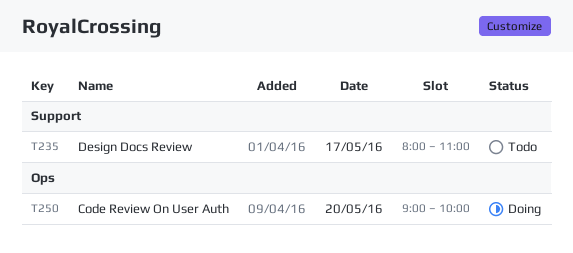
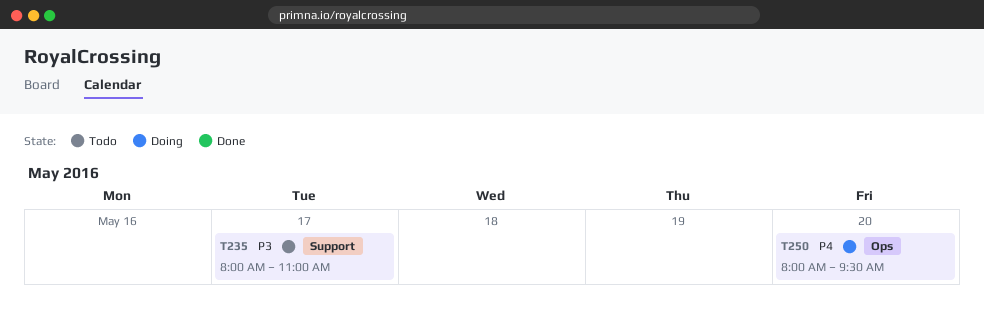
T250, begins: 09:00 -> 08:00
T250, ends: 10:00 -> 09:30

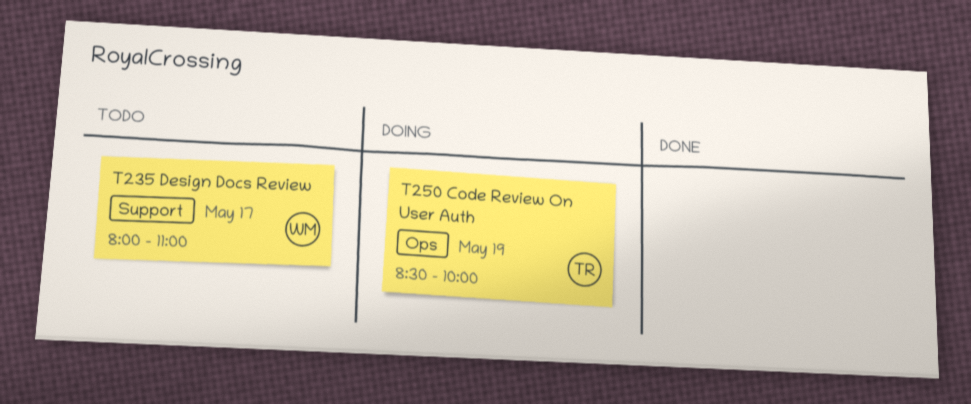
T250, day: May 20 -> May 19
T250, begins: 08:00 -> 08:30
T250, ends: 09:30 -> 10:00

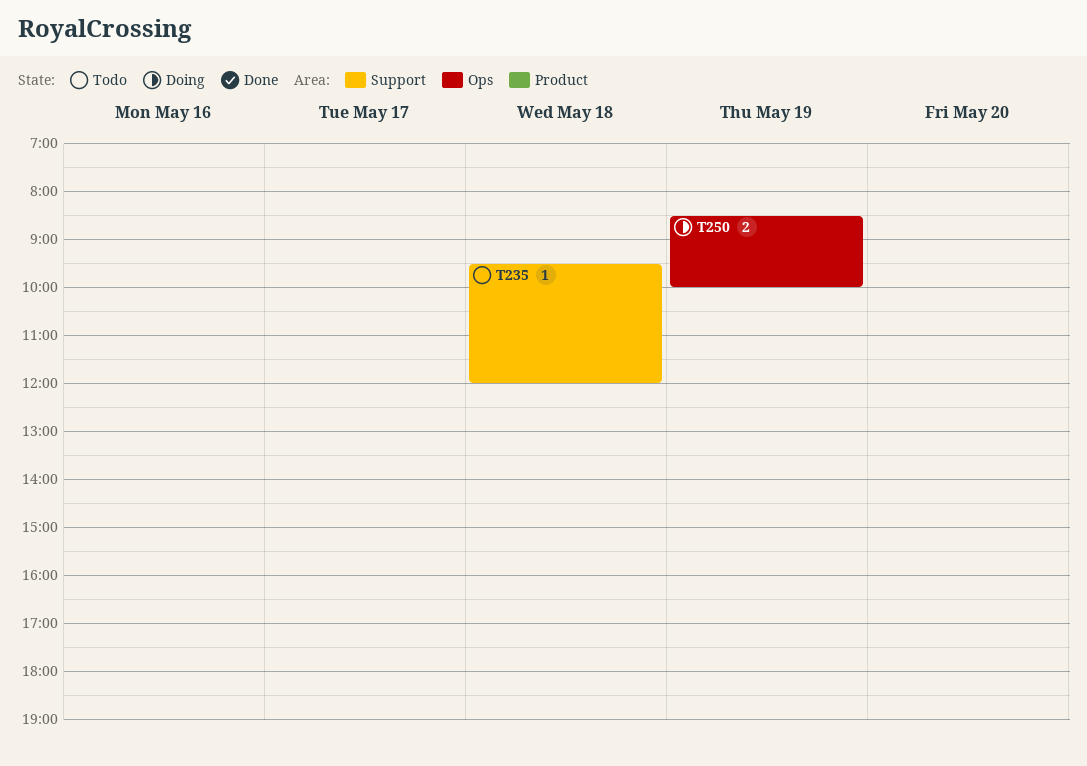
T235, day: May 17 -> May 18
T235, begins: 08:00 -> 09:30
T235, ends: 11:00 -> 12:00

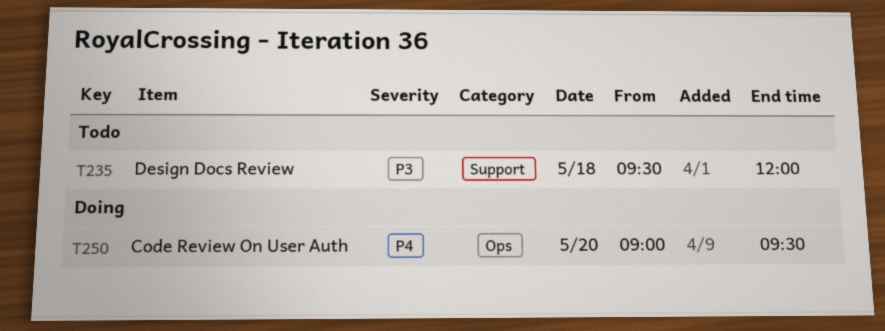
T250, day: May 19 -> May 20
T250, begins: 08:30 -> 09:00
T250, ends: 10:00 -> 09:30

